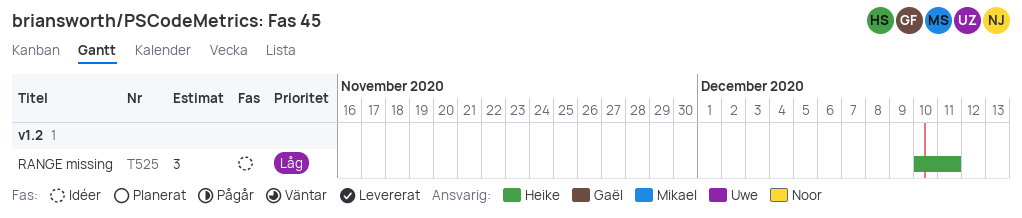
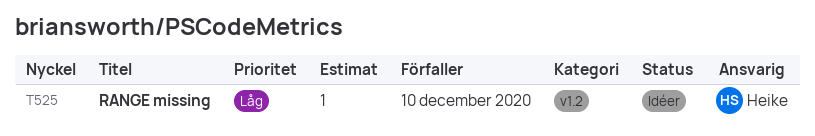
T525, estimate: 3 -> 1
T525, due: Dec 11 -> Dec 10

